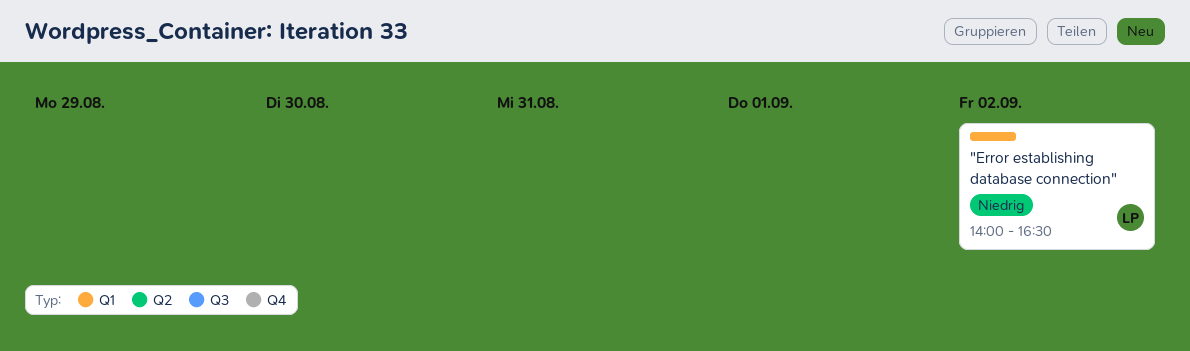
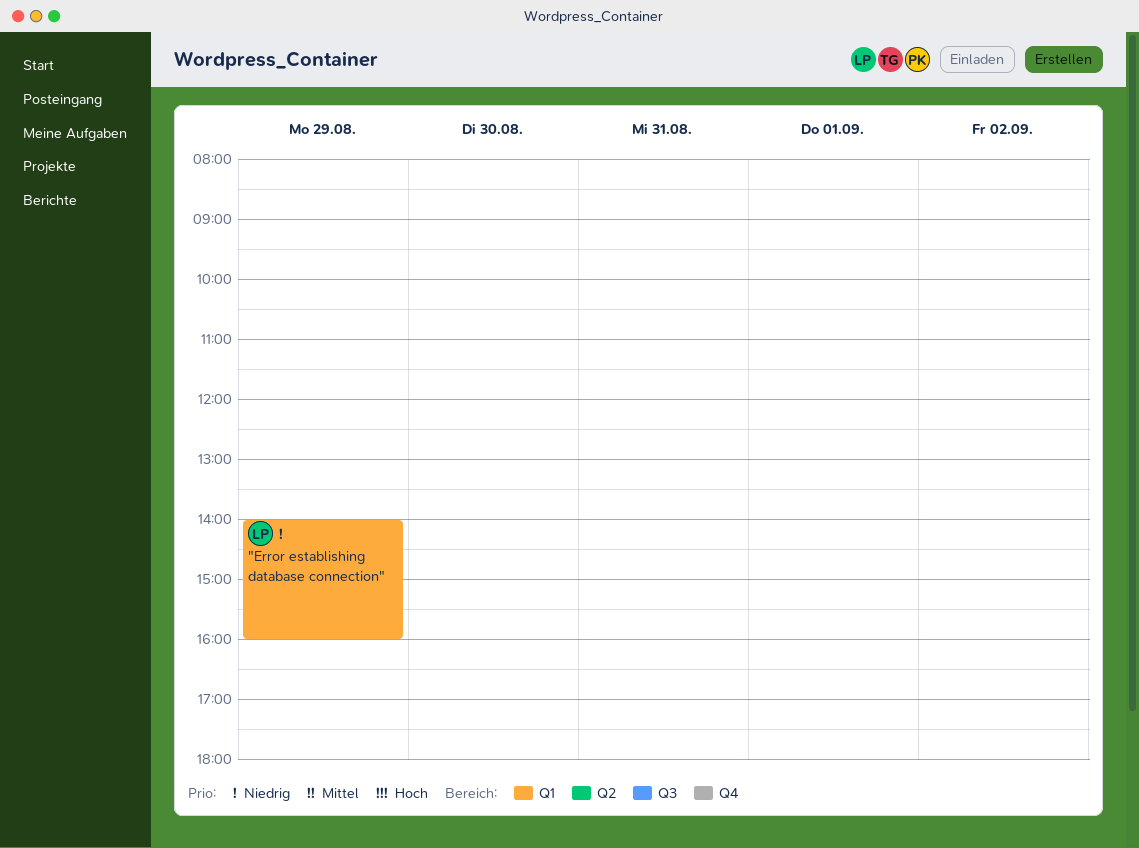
"Error establishing database connection", day: Sep 2 -> Aug 29
"Error establishing database connection", ends: 16:30 -> 16:00

